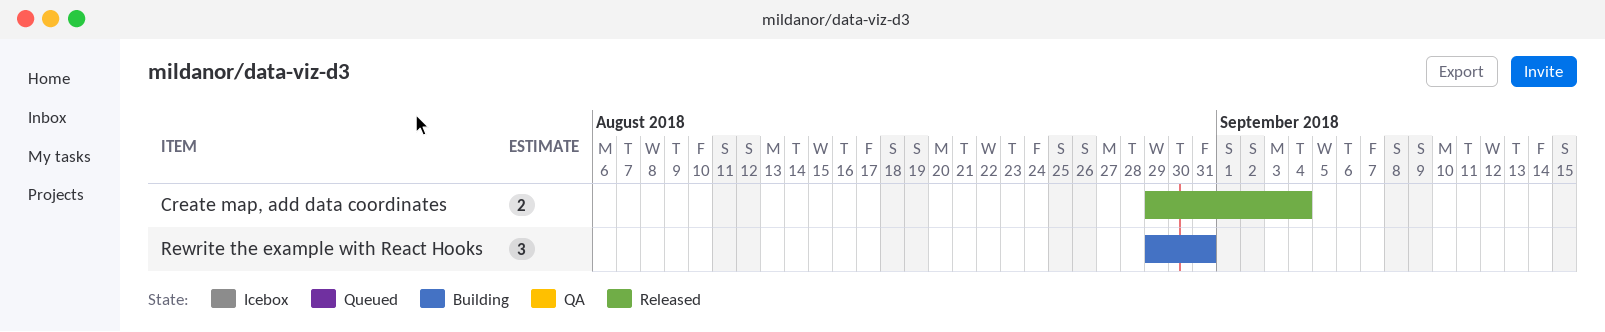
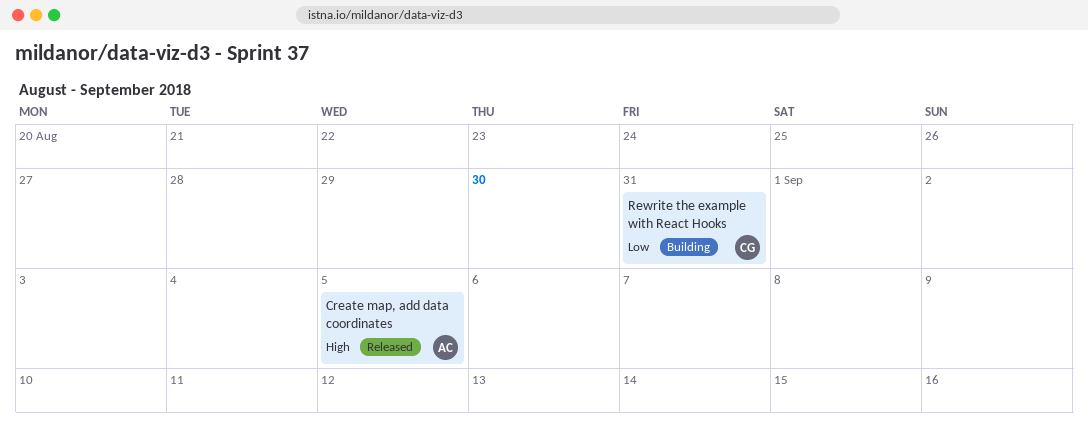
Create map, add data coordinates, due: Sep 4 -> Sep 5

